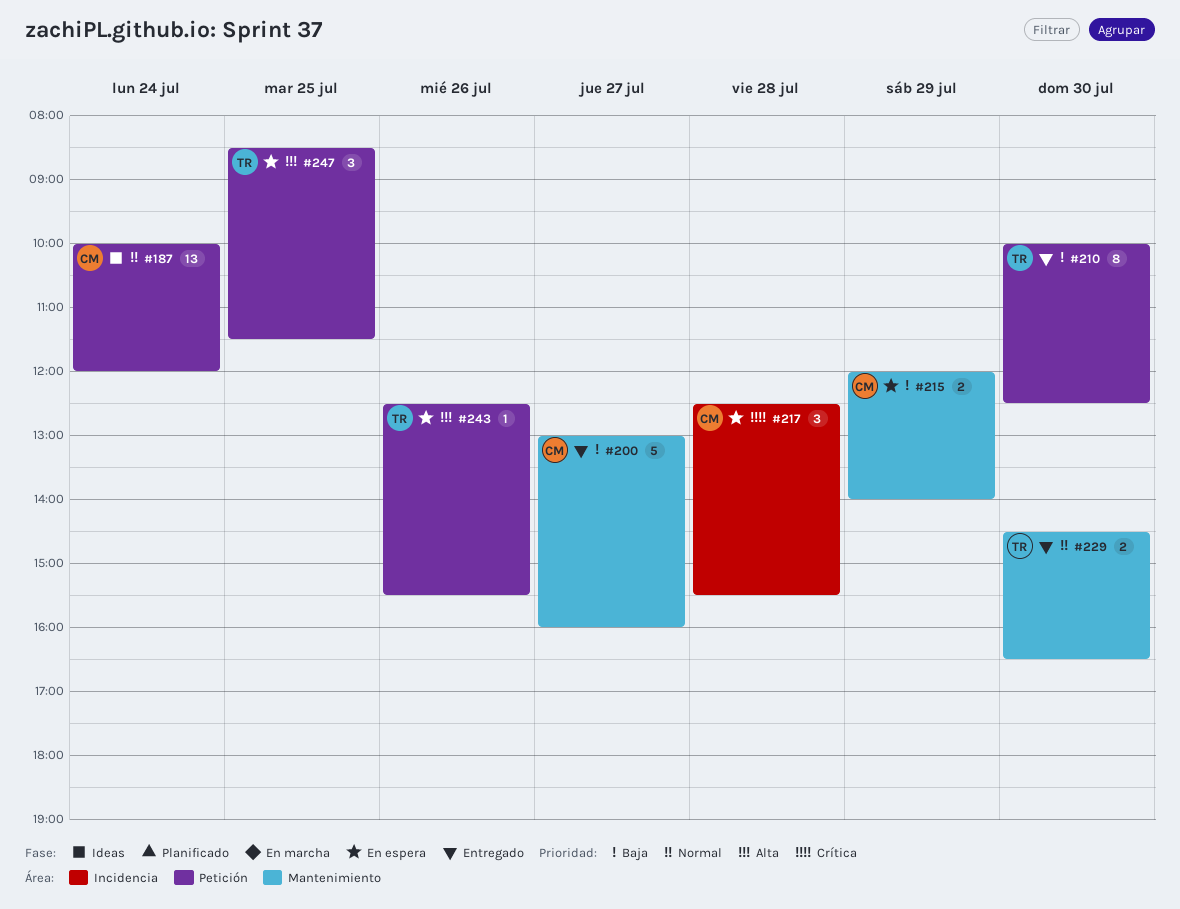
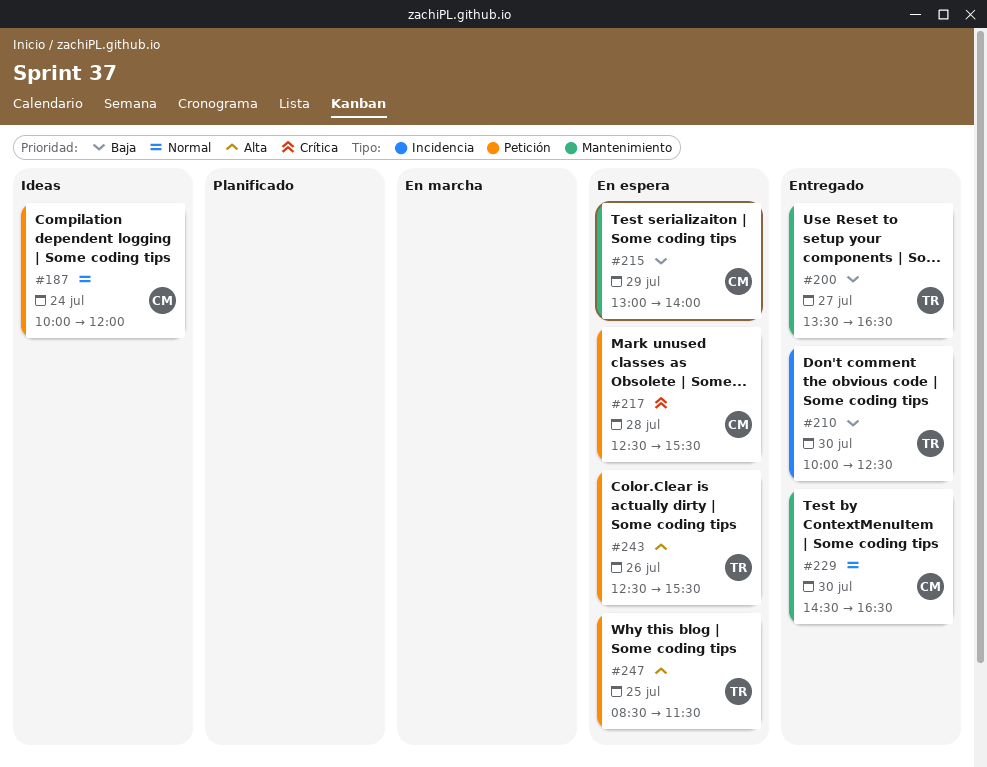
#200, owner: CM -> TR
#200, begins: 13:00 -> 13:30
#200, ends: 16:00 -> 16:30
#210, label: Petición -> Incidencia
#215, begins: 12:00 -> 13:00
#217, label: Incidencia -> Petición
#229, owner: TR -> CM

